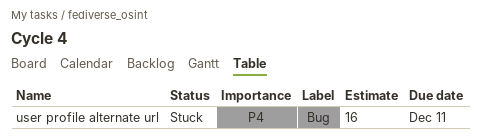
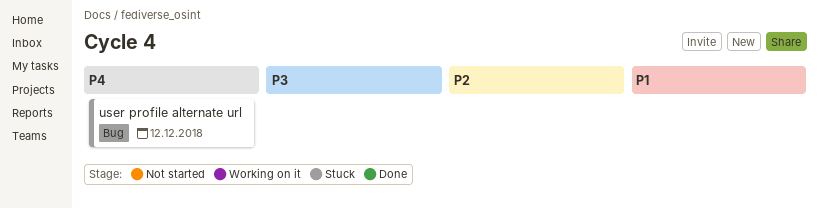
user profile alternate url, due: Dec 11 -> Dec 12

